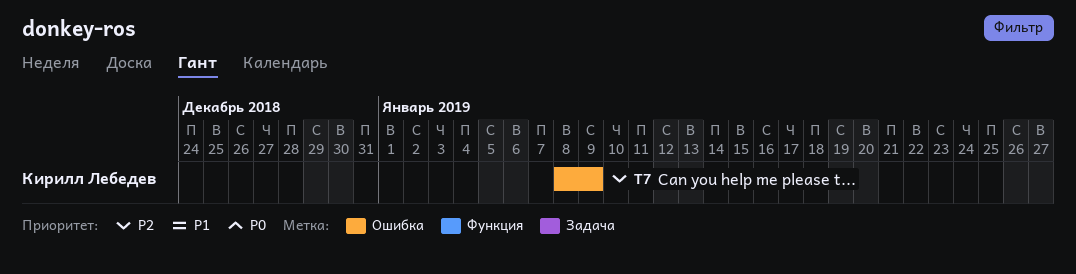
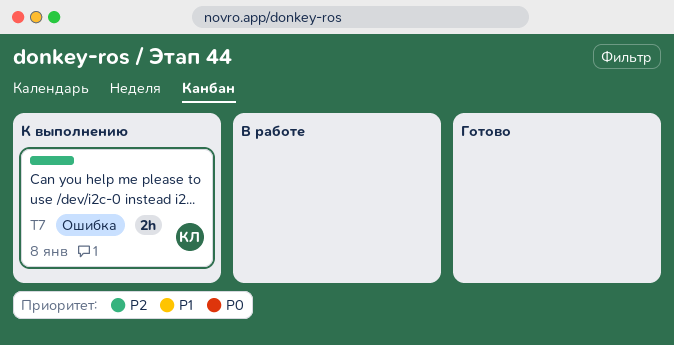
T7, due: Jan 9 -> Jan 8

